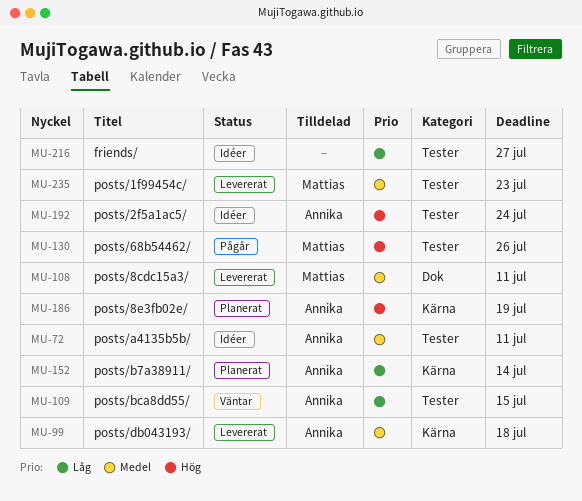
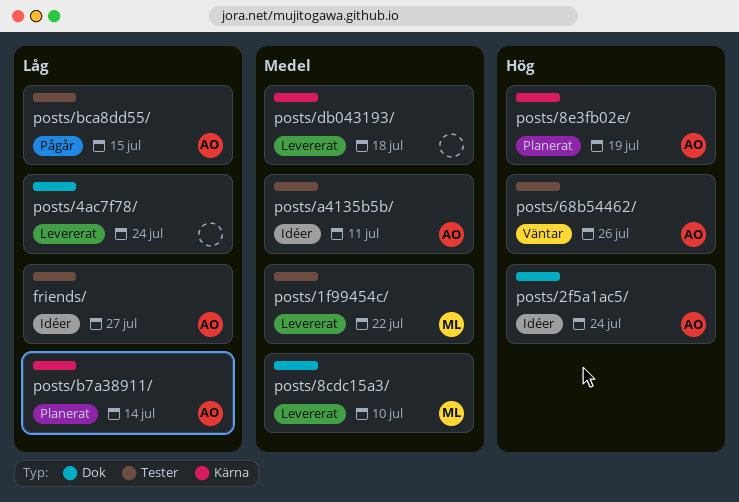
friends/, owner: none -> Annika
posts/1f99454c/, due: Jul 23 -> Jul 22
posts/2f5a1ac5/, label: Tester -> Dok
posts/4ac7f78/: none -> present
posts/68b54462/, status: Pågår -> Väntar
posts/68b54462/, owner: Mattias -> Annika
posts/8cdc15a3/, due: Jul 11 -> Jul 10
posts/bca8dd55/, status: Väntar -> Pågår
posts/db043193/, owner: Annika -> none

